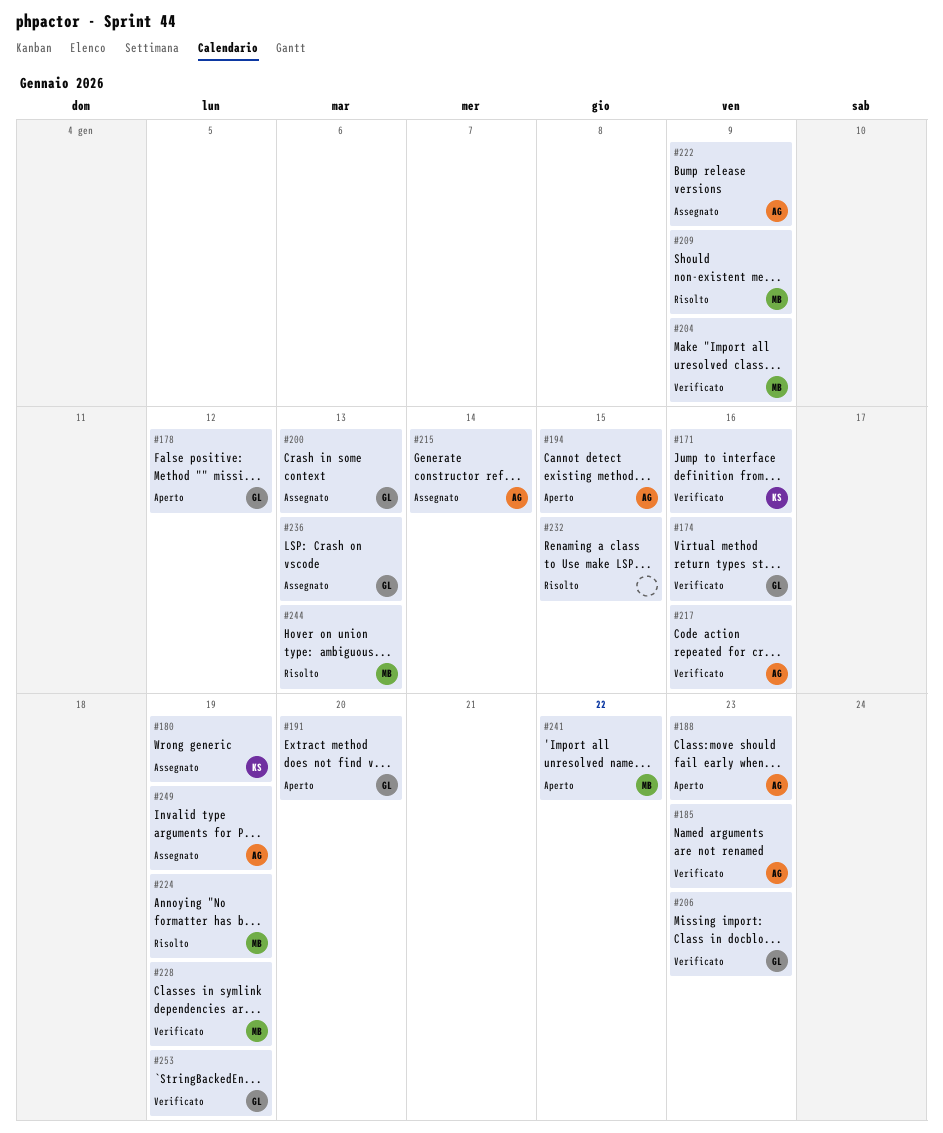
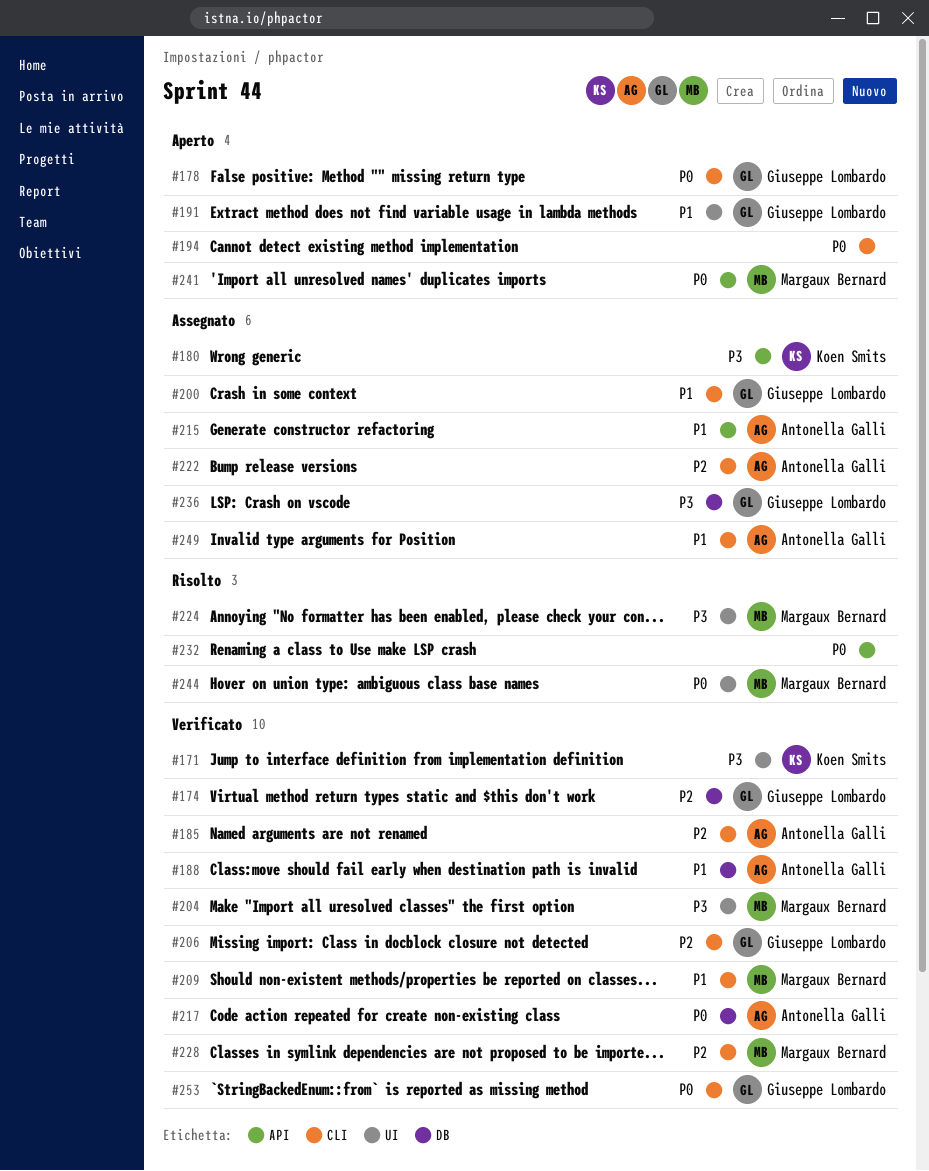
#188, status: Aperto -> Verificato
#194, owner: Antonella Galli -> none
#209, status: Risolto -> Verificato

